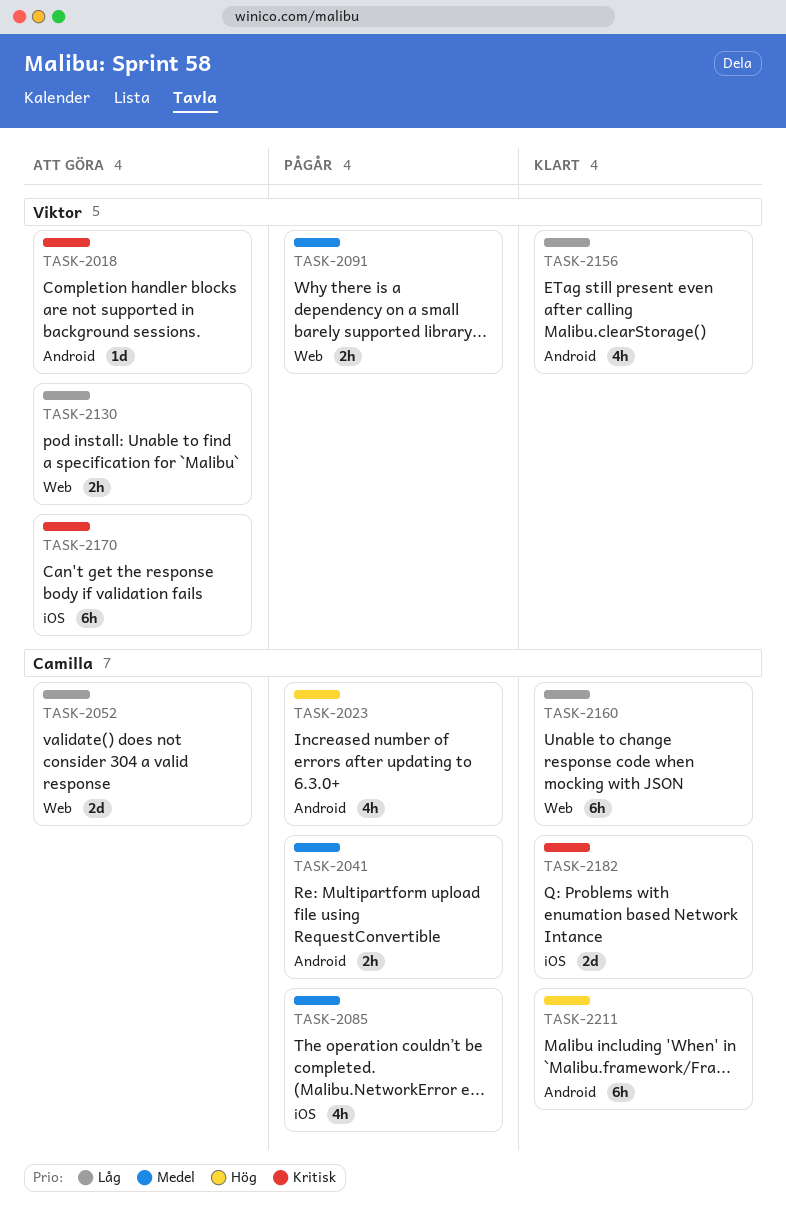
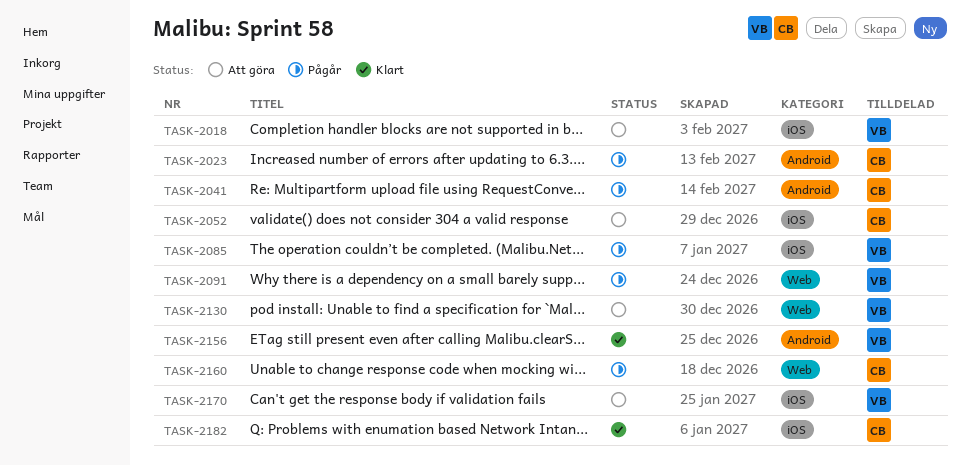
TASK-2018, label: Android -> iOS
TASK-2052, label: Web -> iOS
TASK-2085, owner: Camilla -> Viktor
TASK-2160, status: Klart -> Pågår
TASK-2211: present -> none

